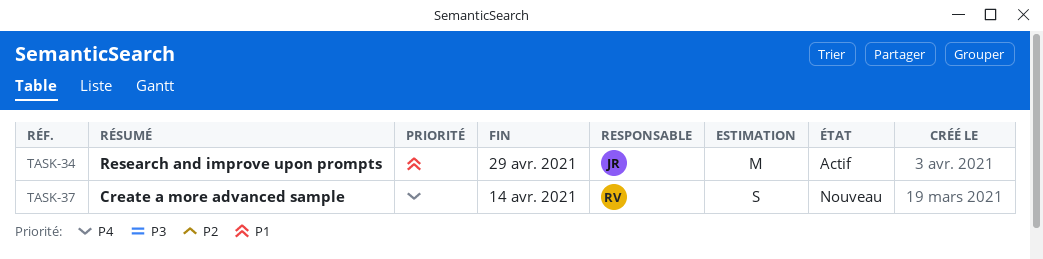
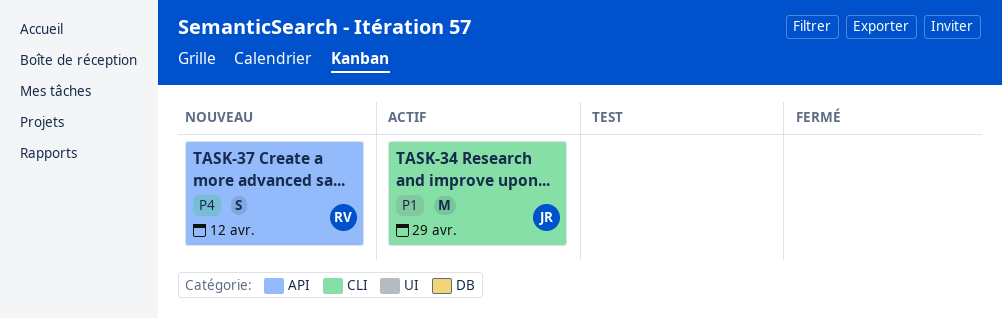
TASK-37, due: Apr 14 -> Apr 12

